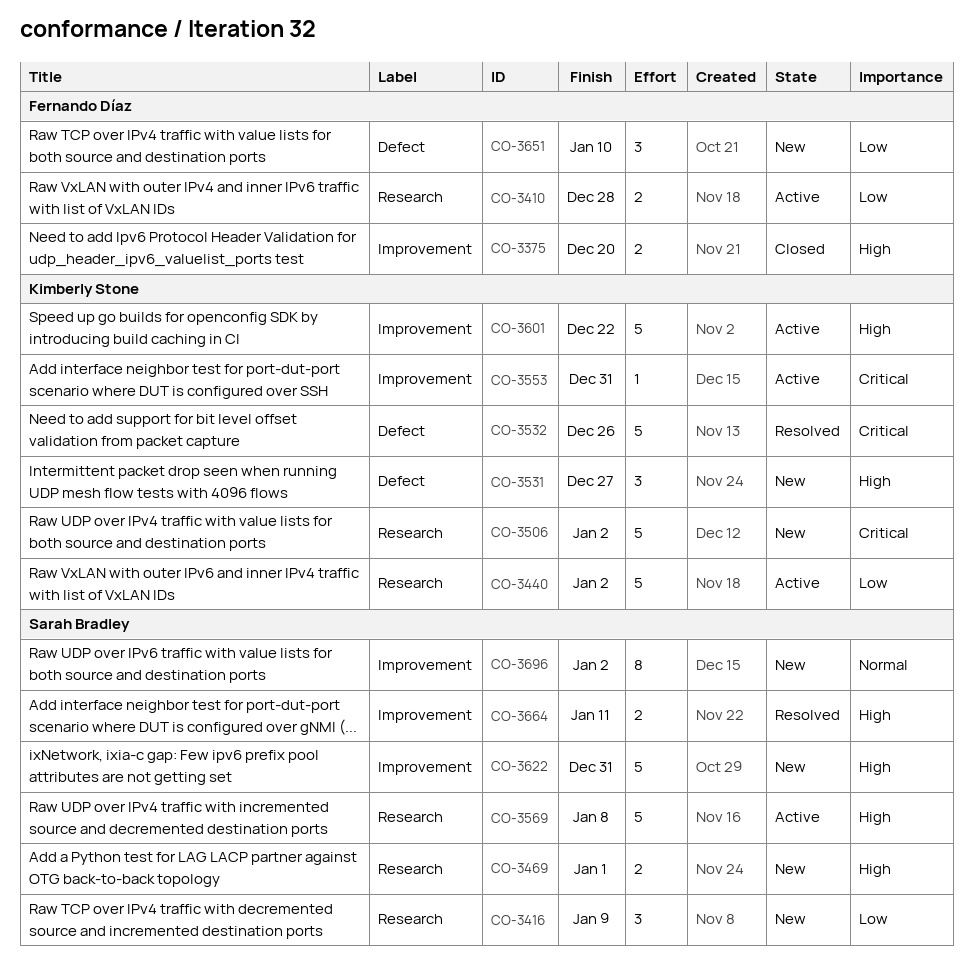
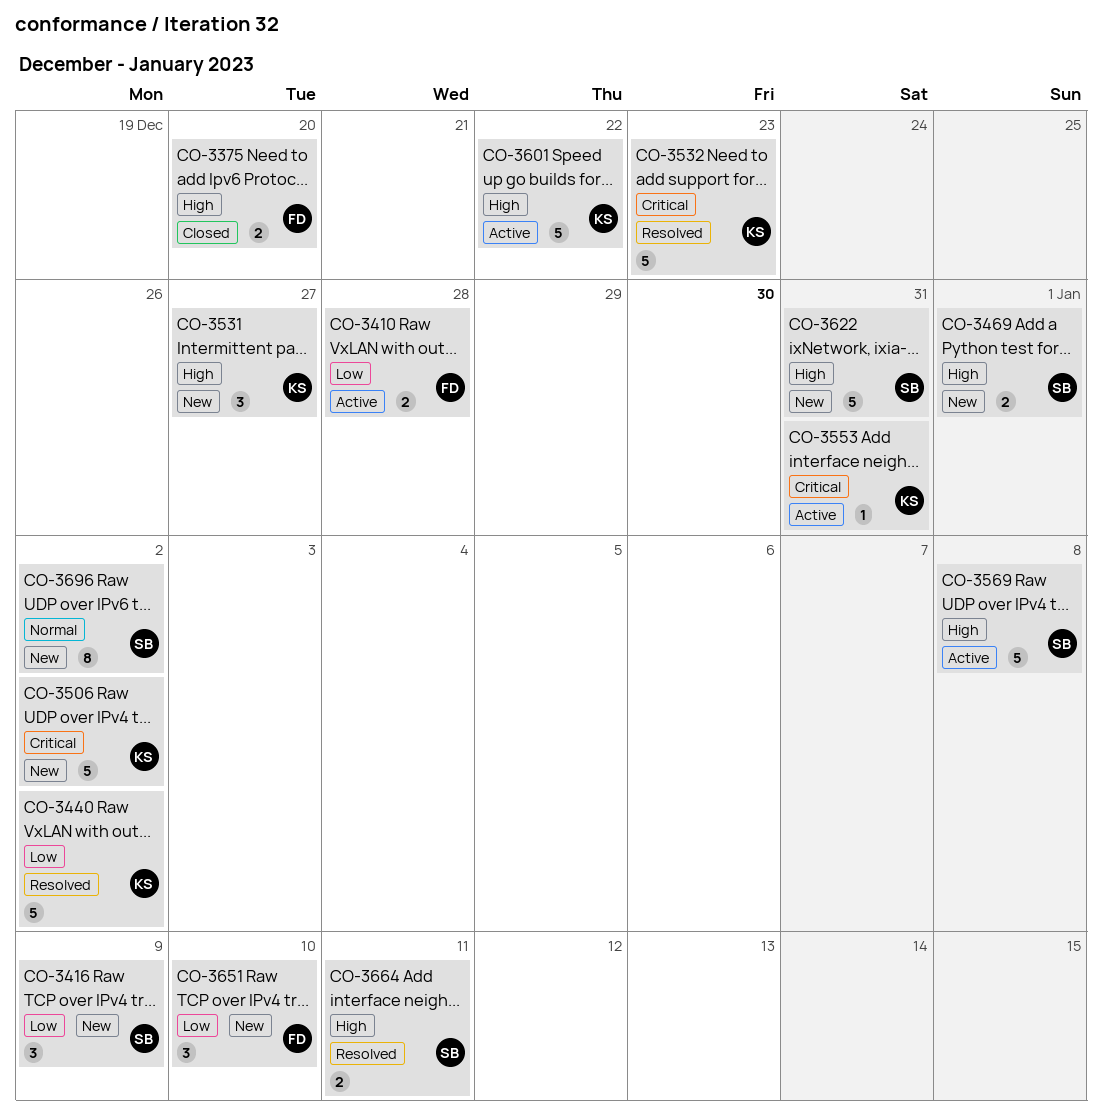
CO-3440, status: Active -> Resolved
CO-3532, due: Dec 26 -> Dec 23

